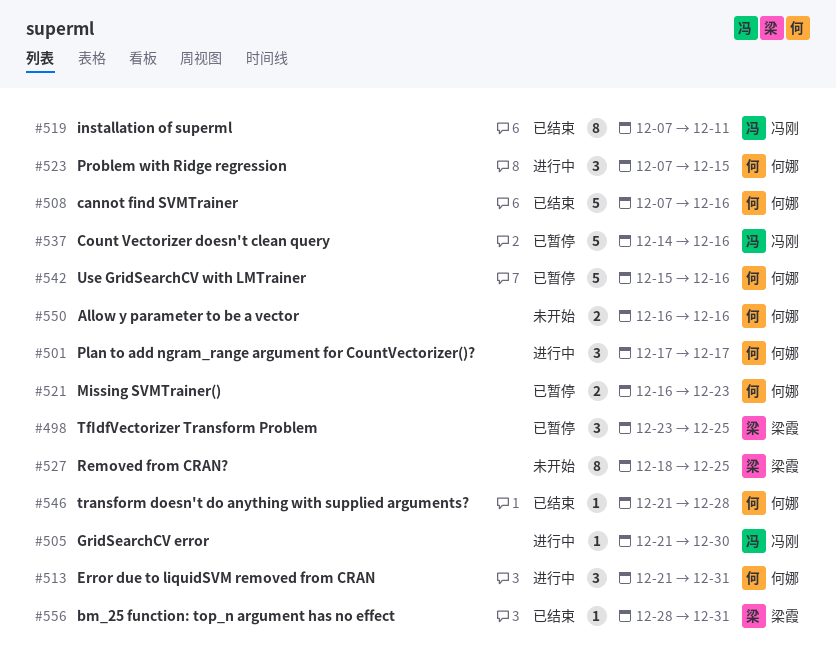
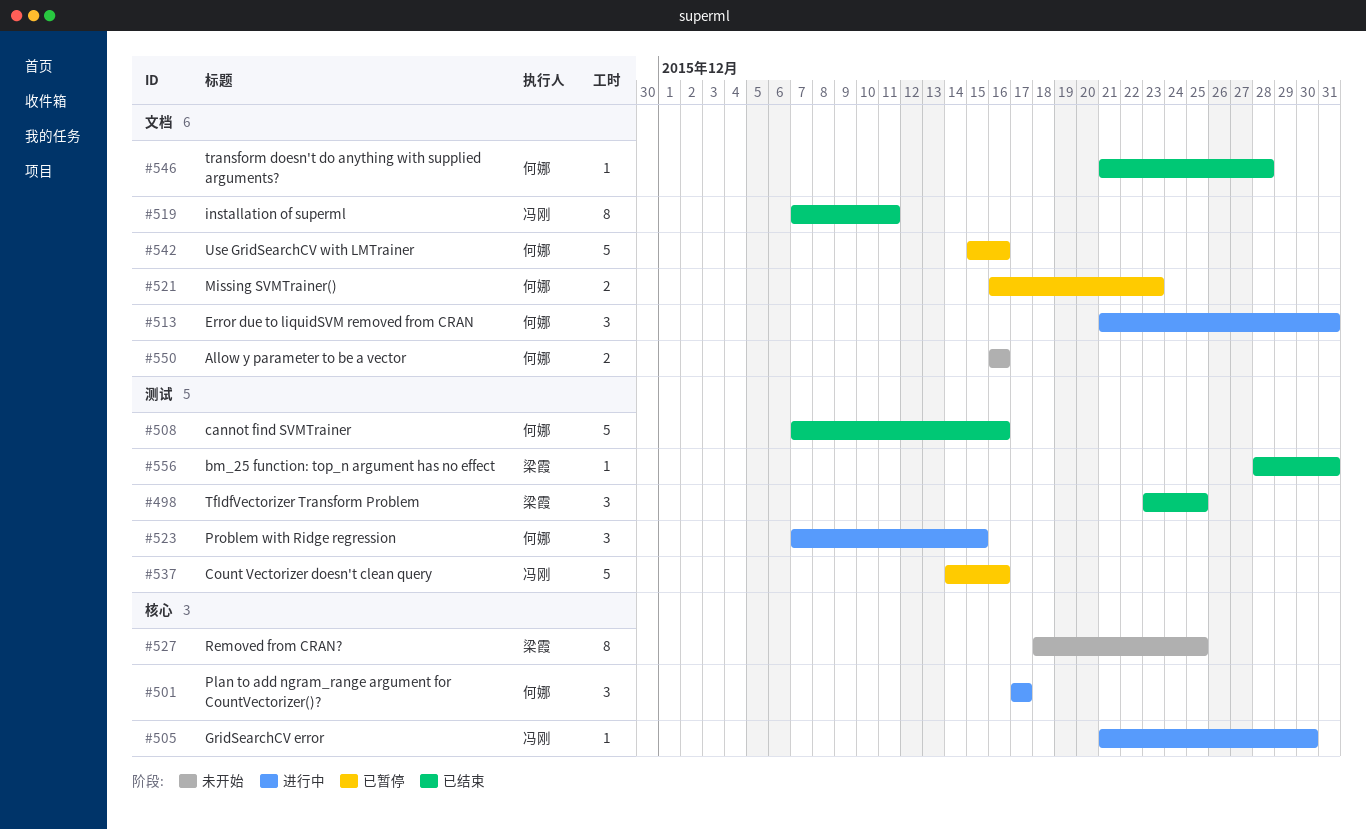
#498, status: 已暂停 -> 已结束

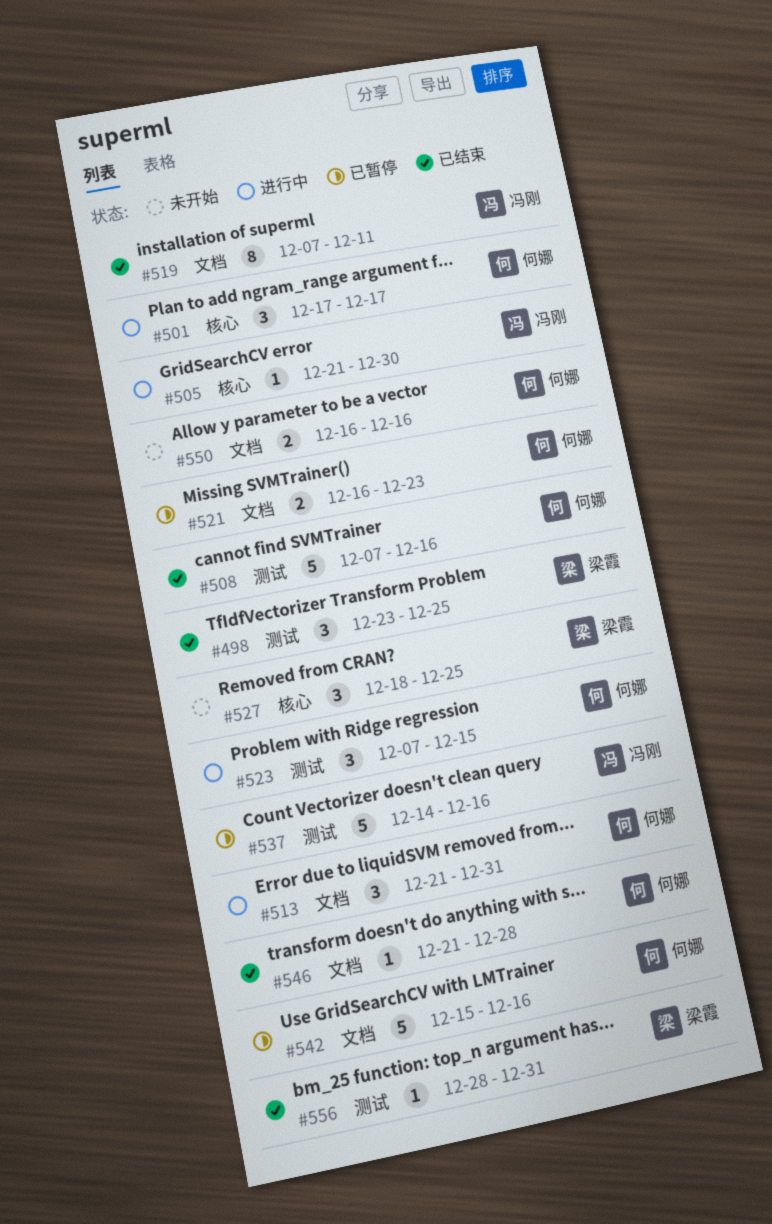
#527, estimate: 8 -> 3

